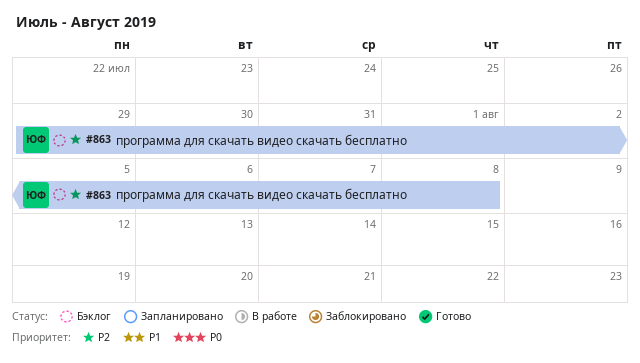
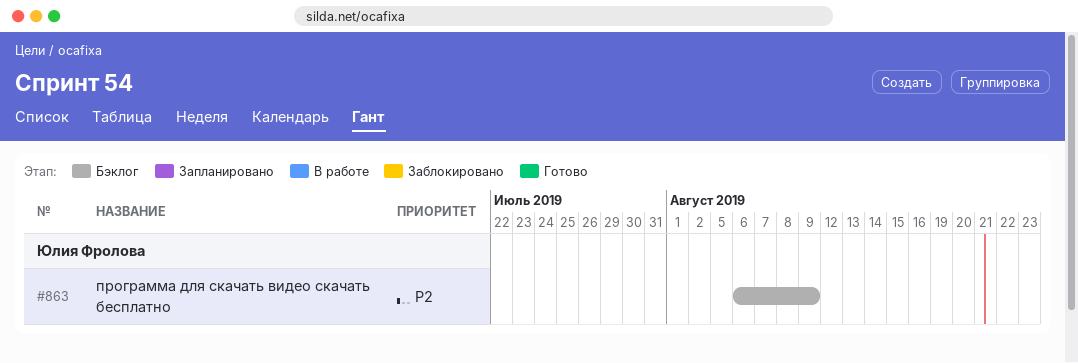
#863, start: Jul 29 -> Aug 6
#863, due: Aug 8 -> Aug 9

